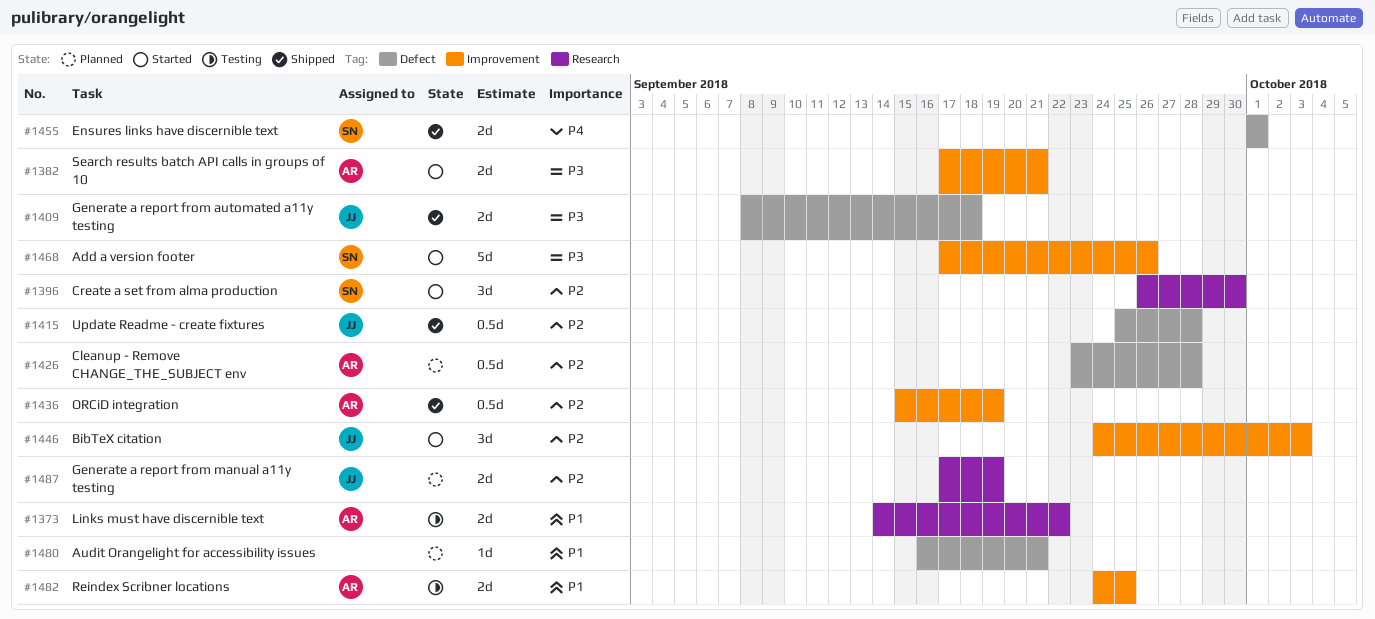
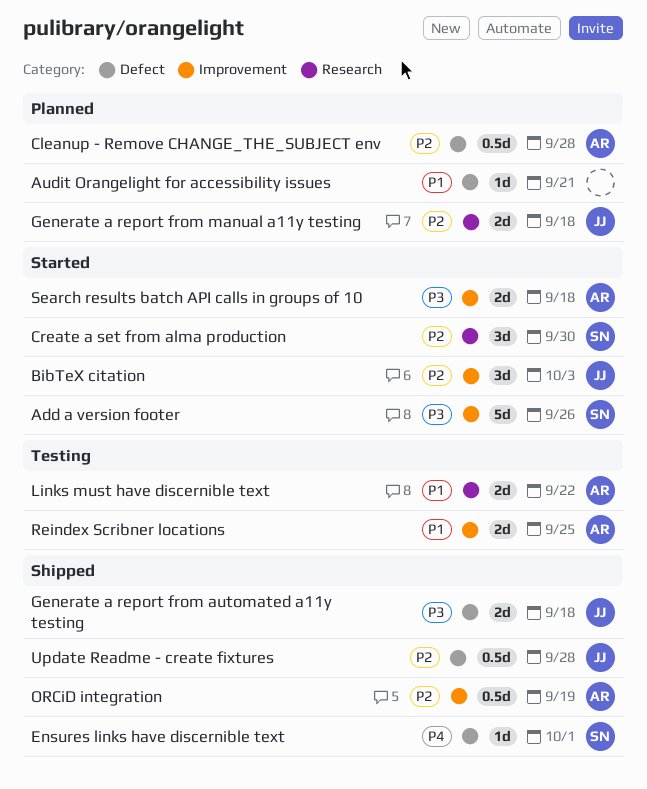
Ensures links have discernible text, estimate: 2d -> 1d
Generate a report from manual a11y testing, due: Sep 19 -> Sep 18
Search results batch API calls in groups of 10, due: Sep 21 -> Sep 18

